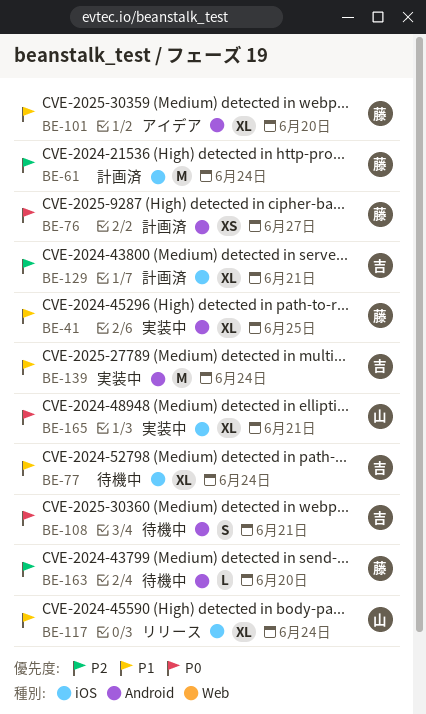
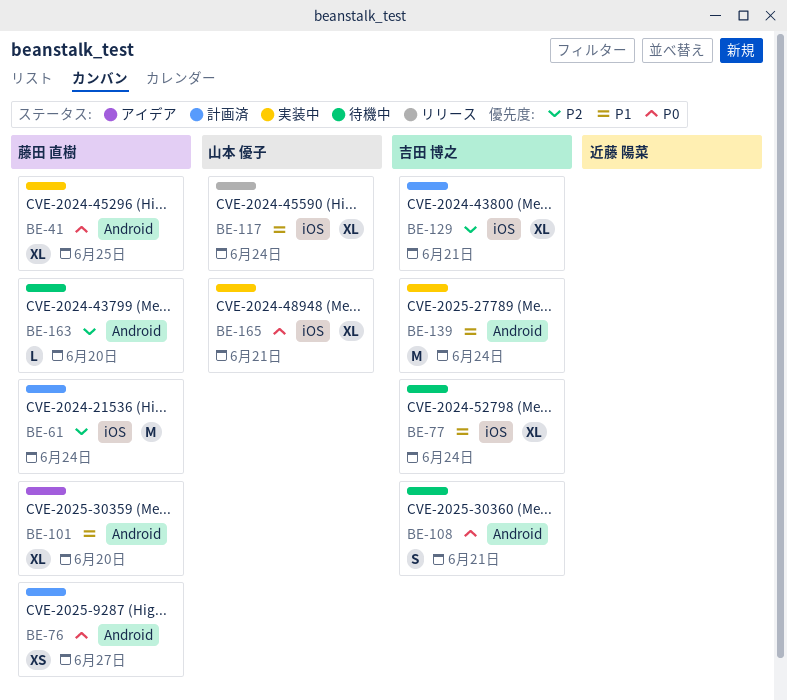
BE-41, priority: P1 -> P0

